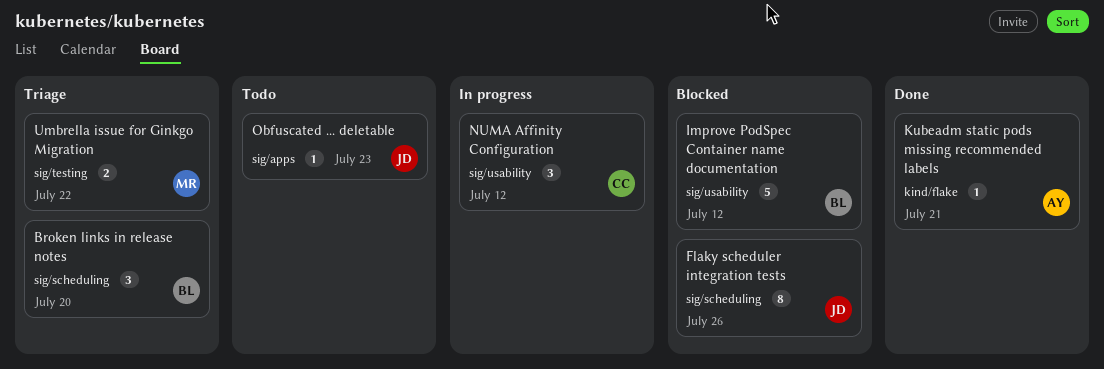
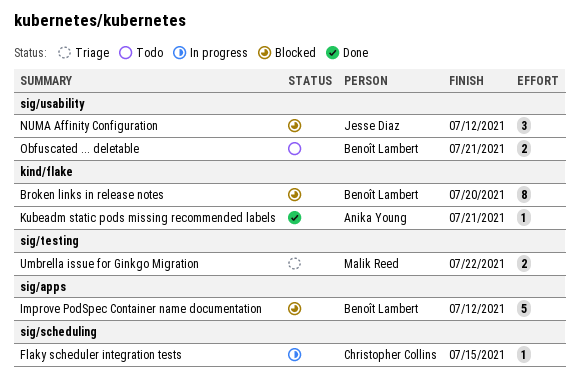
Broken links in release notes, status: Triage -> Blocked
Broken links in release notes, label: sig/scheduling -> kind/flake
Broken links in release notes, estimate: 3 -> 8
Flaky scheduler integration tests, status: Blocked -> In progress
Flaky scheduler integration tests, owner: Jesse Diaz -> Christopher Collins
Flaky scheduler integration tests, estimate: 8 -> 1
Flaky scheduler integration tests, due: Jul 26 -> Jul 15
Improve PodSpec Container name documentation, label: sig/usability -> sig/apps
NUMA Affinity Configuration, status: In progress -> Blocked
NUMA Affinity Configuration, owner: Christopher Collins -> Jesse Diaz
Obfuscated ... deletable, owner: Jesse Diaz -> Benoît Lambert
Obfuscated ... deletable, label: sig/apps -> sig/usability
Obfuscated ... deletable, estimate: 1 -> 2
Obfuscated ... deletable, due: Jul 23 -> Jul 21

